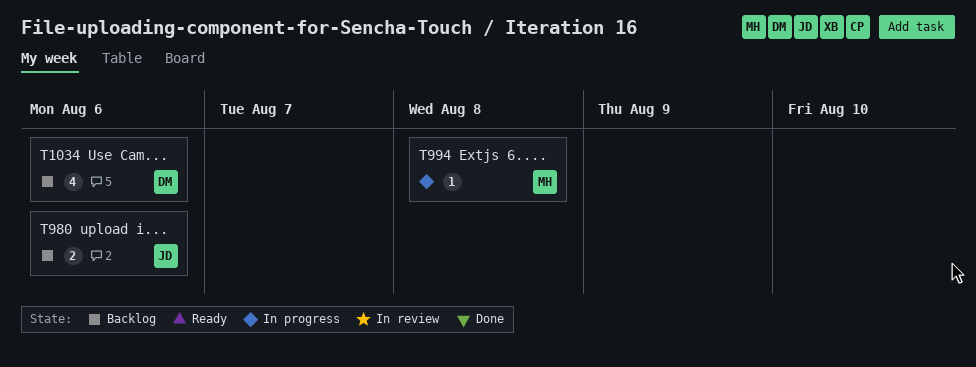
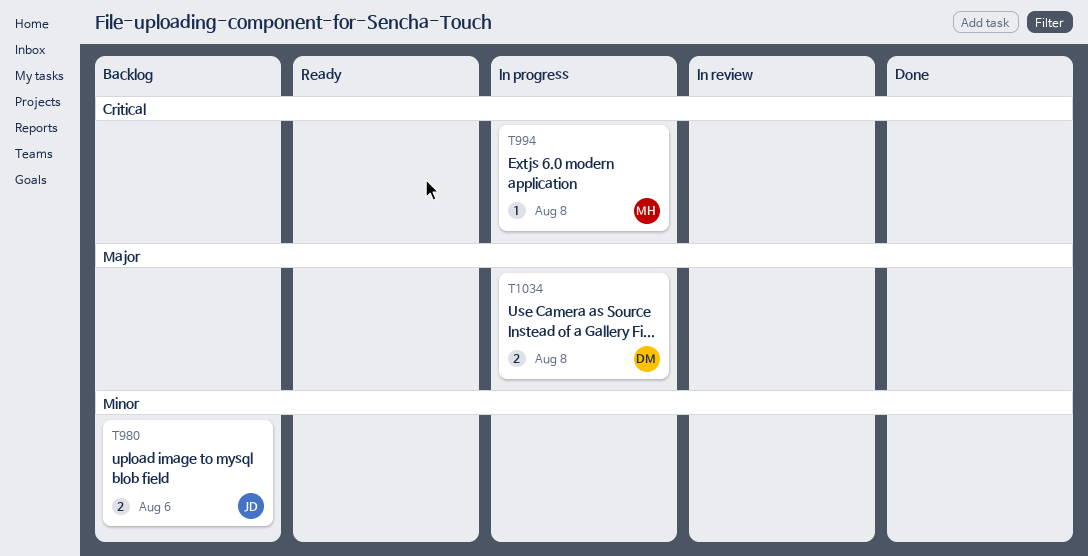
T1034, status: Backlog -> In progress
T1034, estimate: 4 -> 2
T1034, due: Aug 6 -> Aug 8

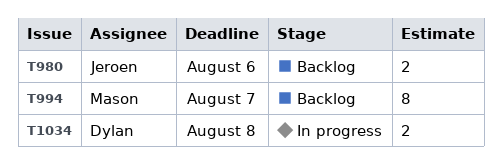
T994, status: In progress -> Backlog
T994, estimate: 1 -> 8
T994, due: Aug 8 -> Aug 7

